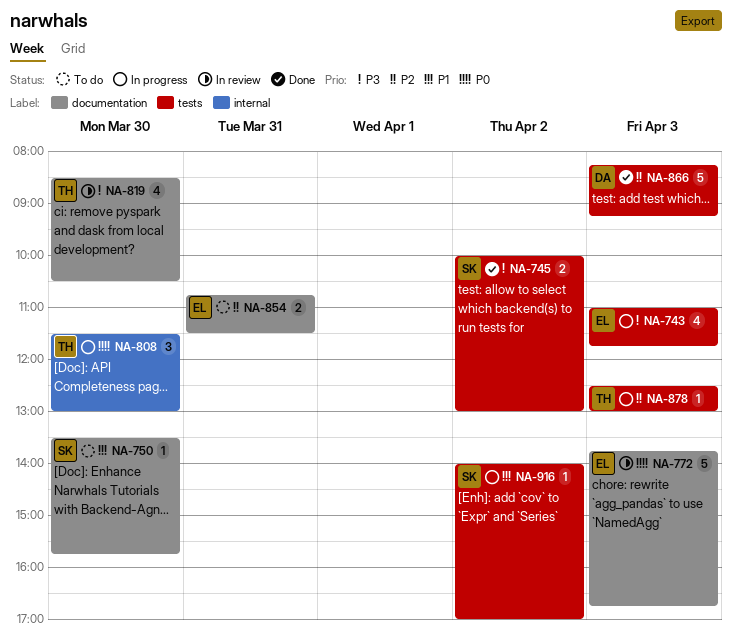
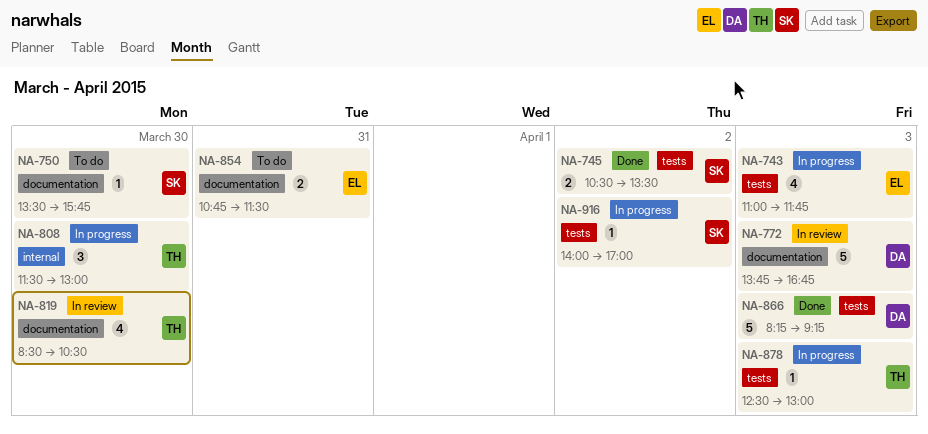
NA-745, begins: 10:00 -> 10:30
NA-745, ends: 13:00 -> 13:30
NA-772, owner: EL -> DA

